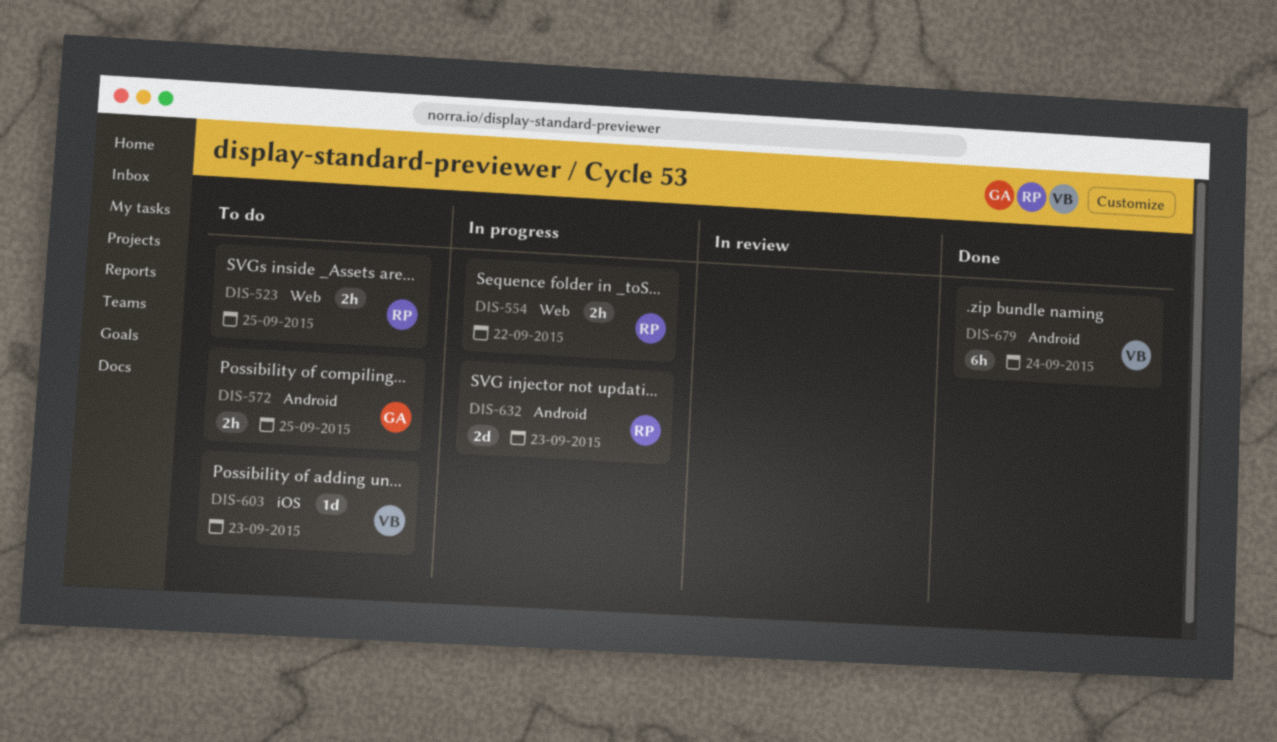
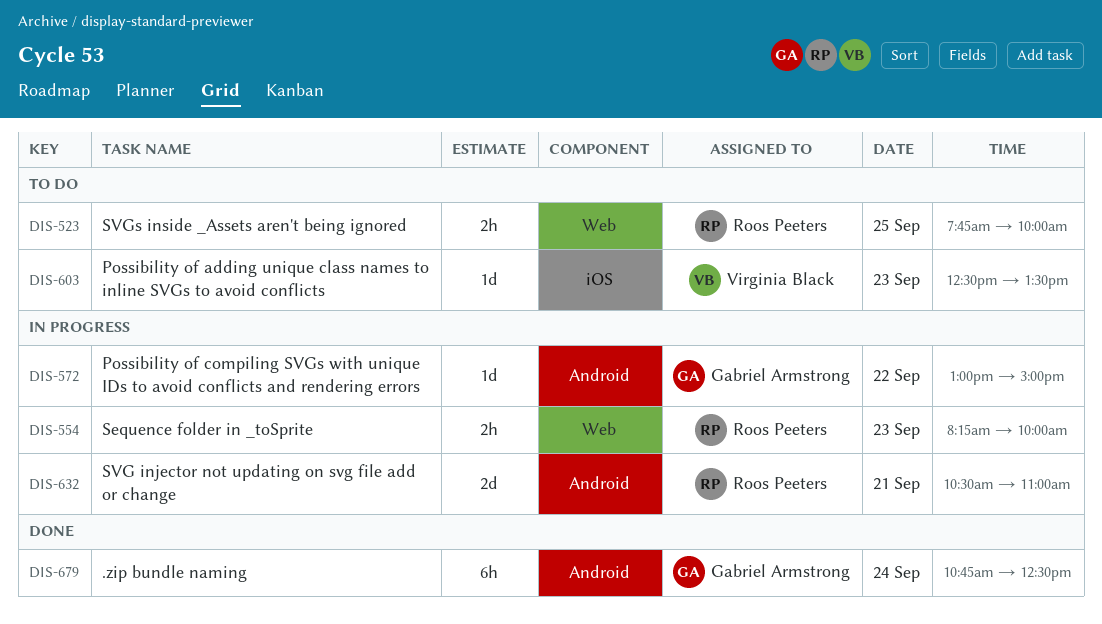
DIS-554, day: Sep 22 -> Sep 23
DIS-572, status: To do -> In progress
DIS-572, estimate: 2h -> 1d
DIS-572, day: Sep 25 -> Sep 22
DIS-632, day: Sep 23 -> Sep 21
DIS-679, owner: Virginia Black -> Gabriel Armstrong

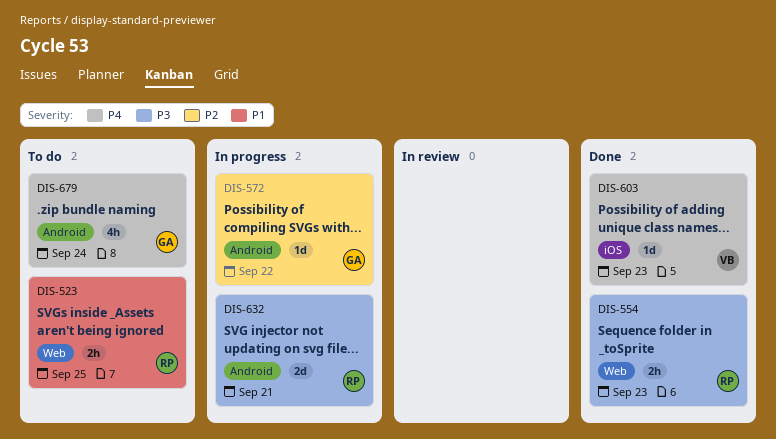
DIS-554, status: In progress -> Done
DIS-603, status: To do -> Done
DIS-679, status: Done -> To do
DIS-679, estimate: 6h -> 4h

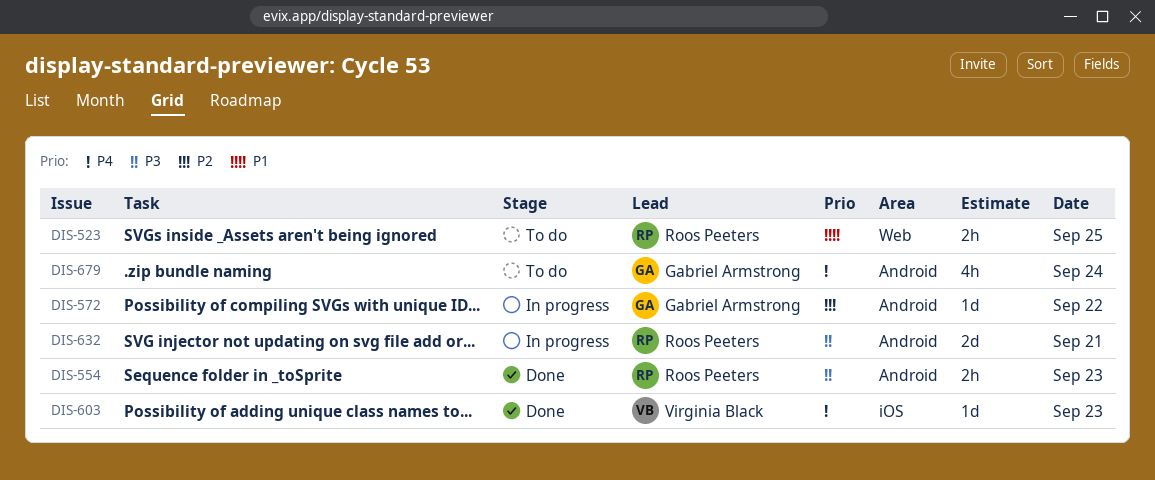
DIS-554, label: Web -> Android

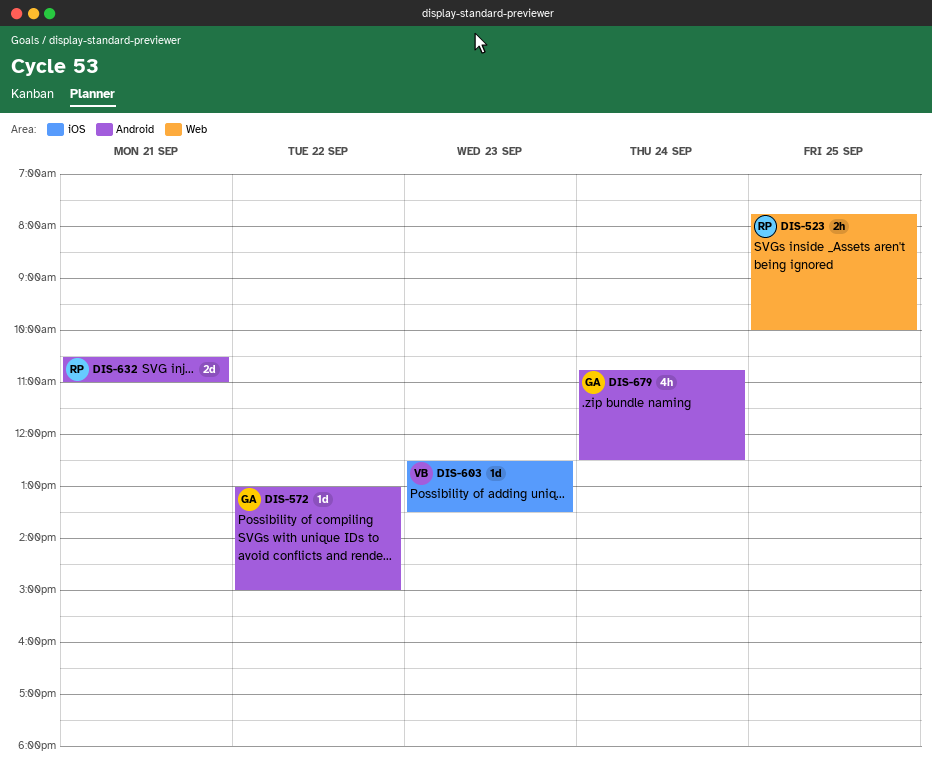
DIS-554: present -> none

